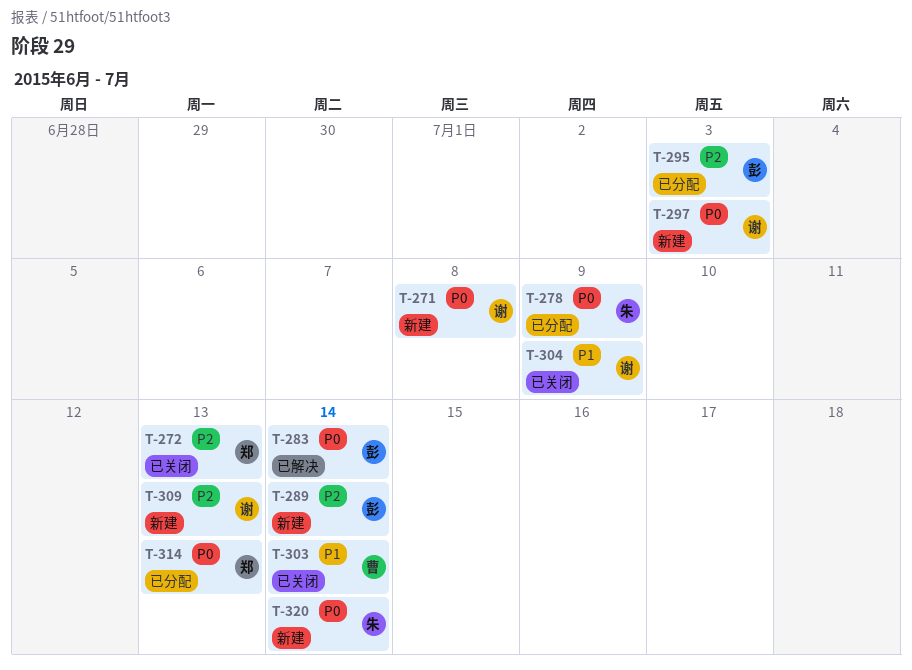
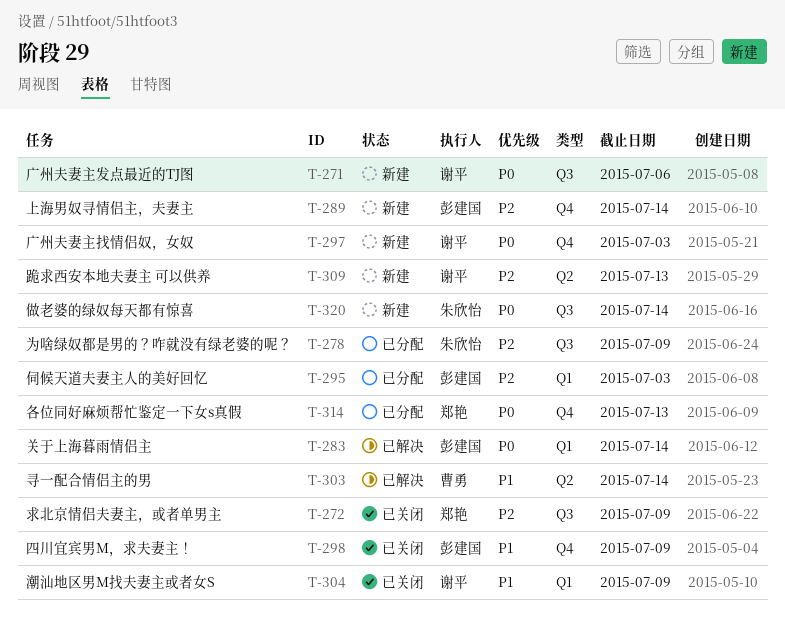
T-271, due: Jul 8 -> Jul 6
T-272, due: Jul 13 -> Jul 9
T-278, priority: P0 -> P2
T-298: none -> present
T-303, status: 已关闭 -> 已解决

